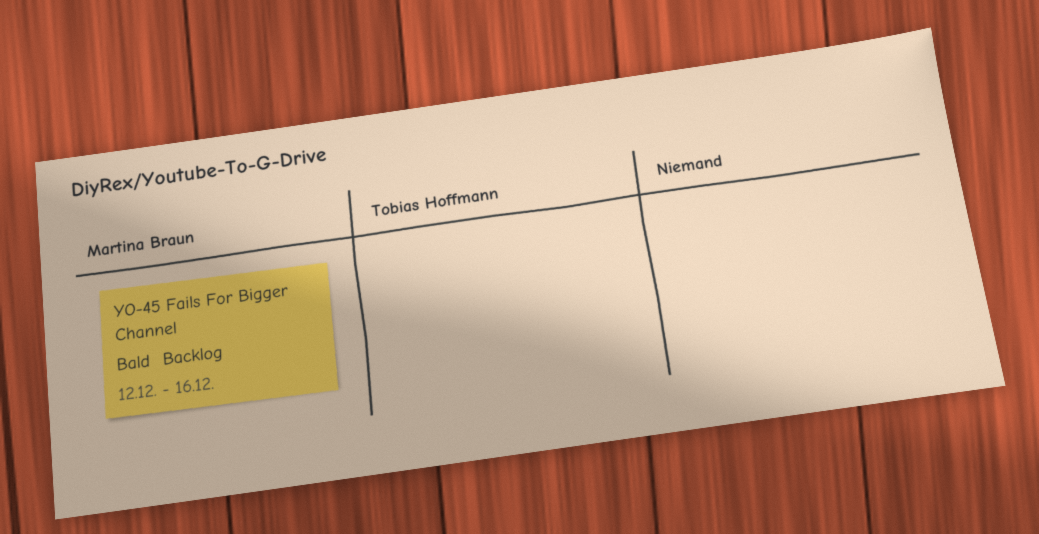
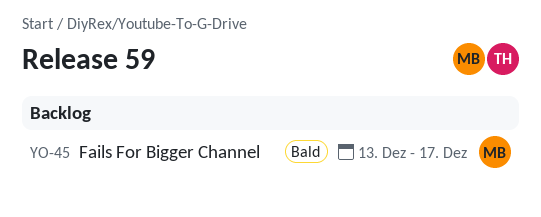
YO-45, start: Dec 12 -> Dec 13
YO-45, due: Dec 16 -> Dec 17

